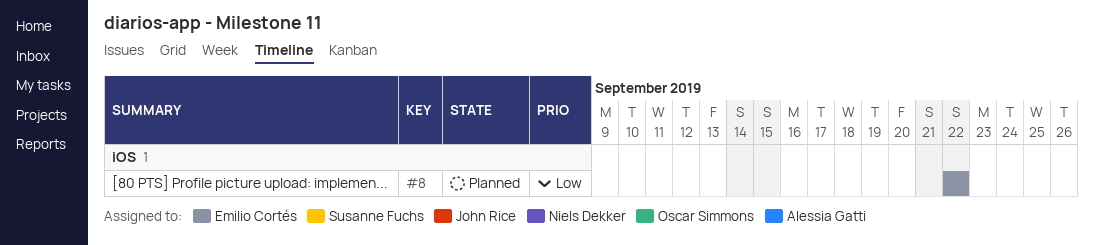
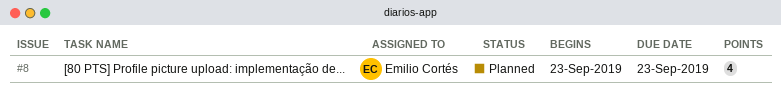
#8, start: Sep 22 -> Sep 23
#8, due: Sep 22 -> Sep 23

